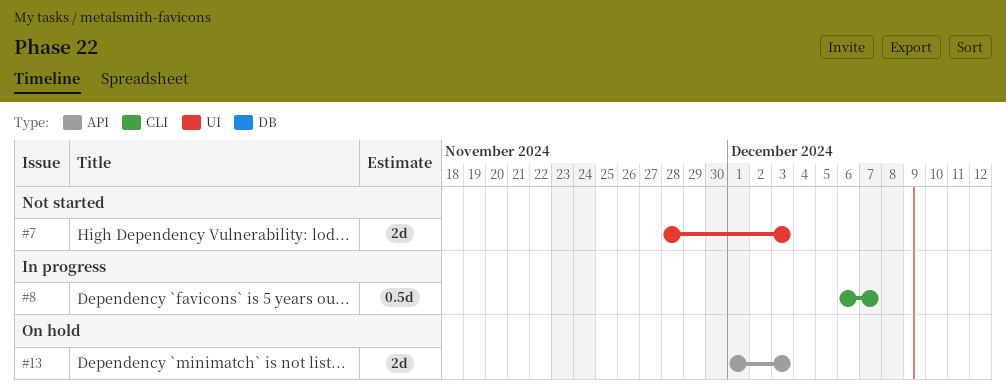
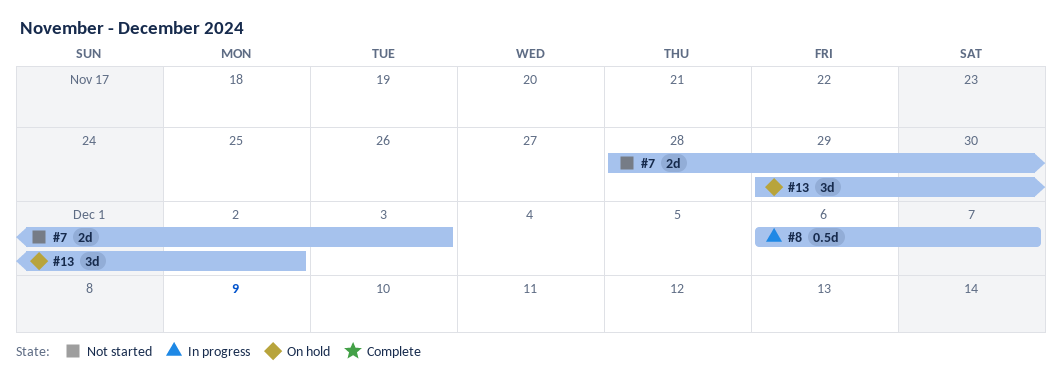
#13, estimate: 2d -> 3d
#13, start: Dec 1 -> Nov 29
#13, due: Dec 3 -> Dec 2

